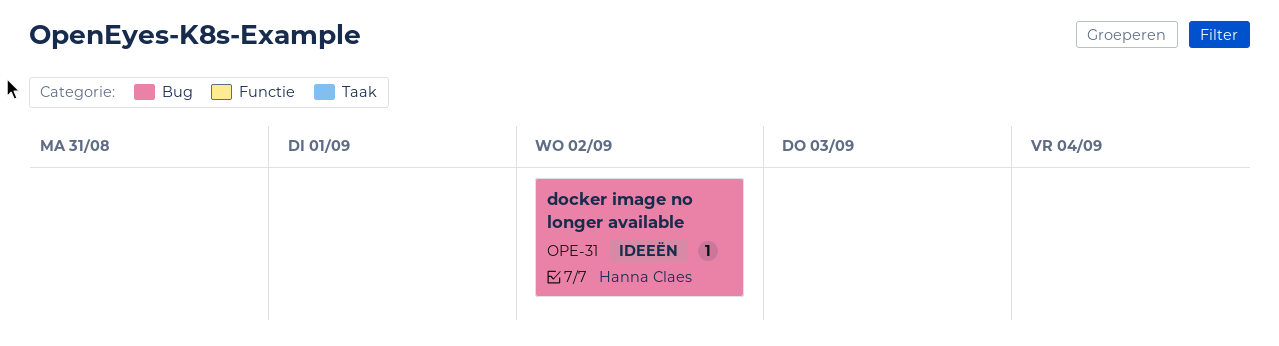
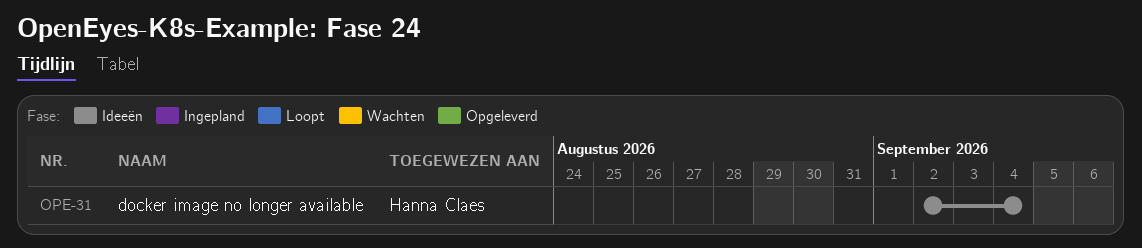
OPE-31, due: Sep 2 -> Sep 4

